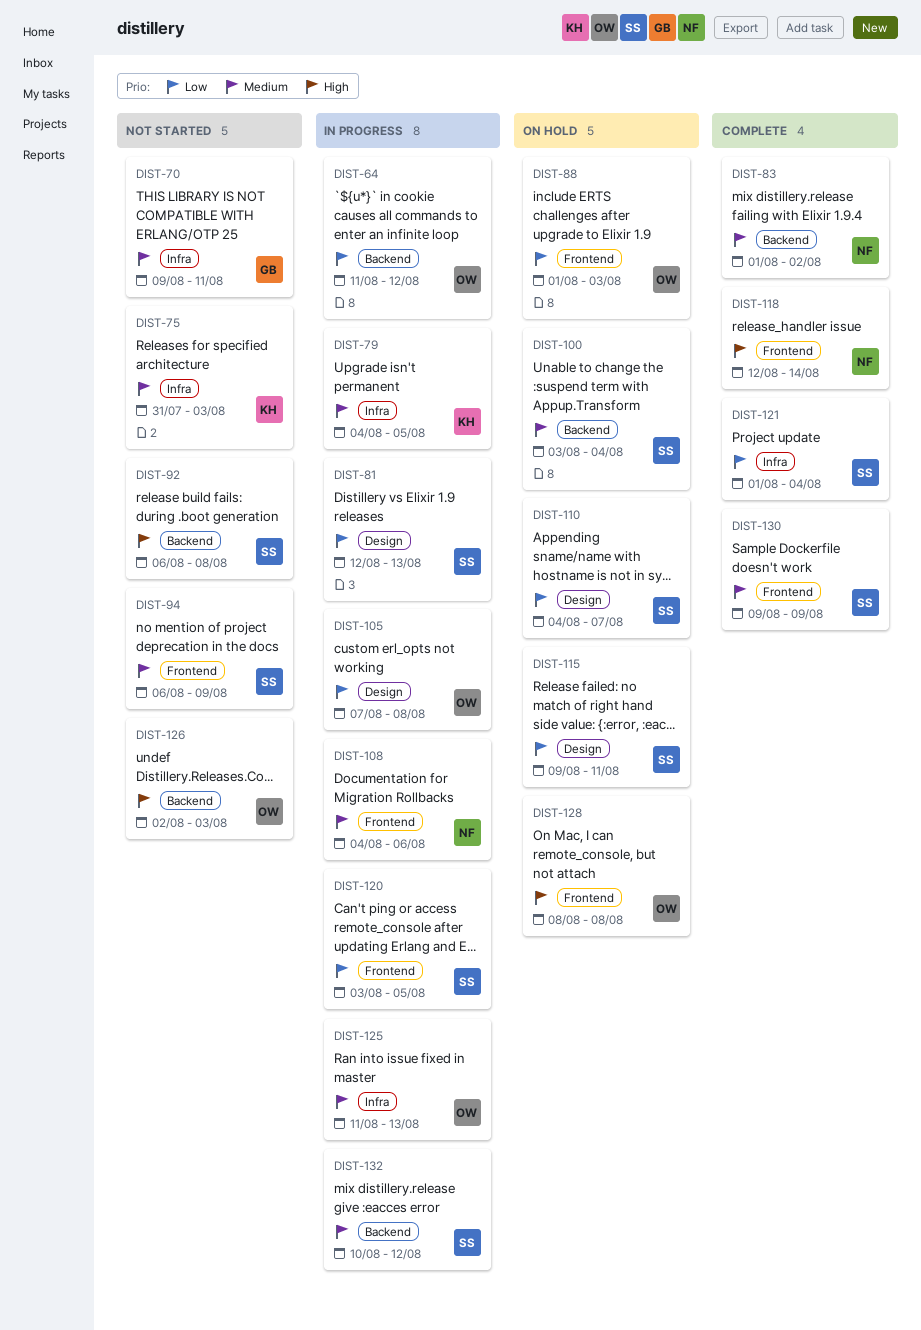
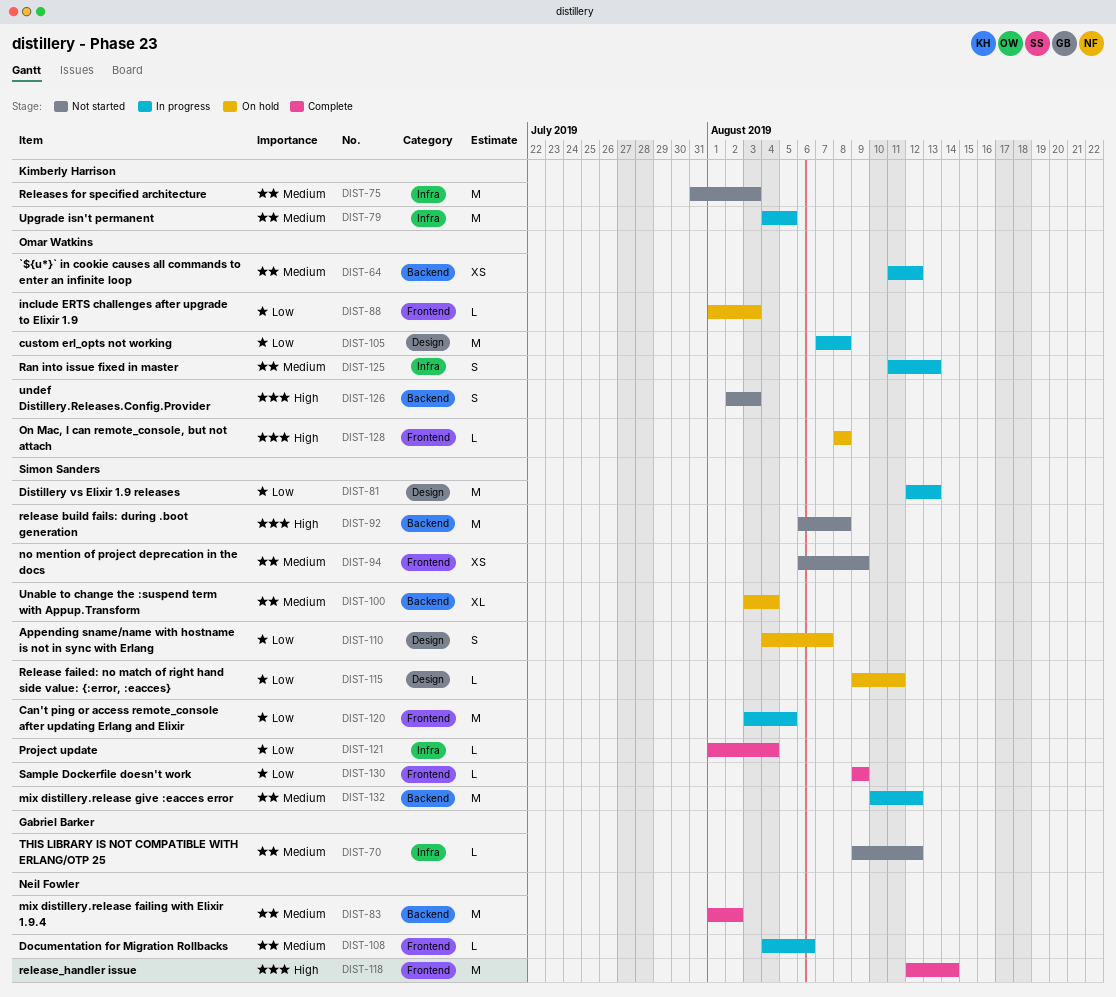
DIST-64, priority: Low -> Medium
DIST-70, due: Aug 11 -> Aug 12
DIST-130, priority: Medium -> Low

